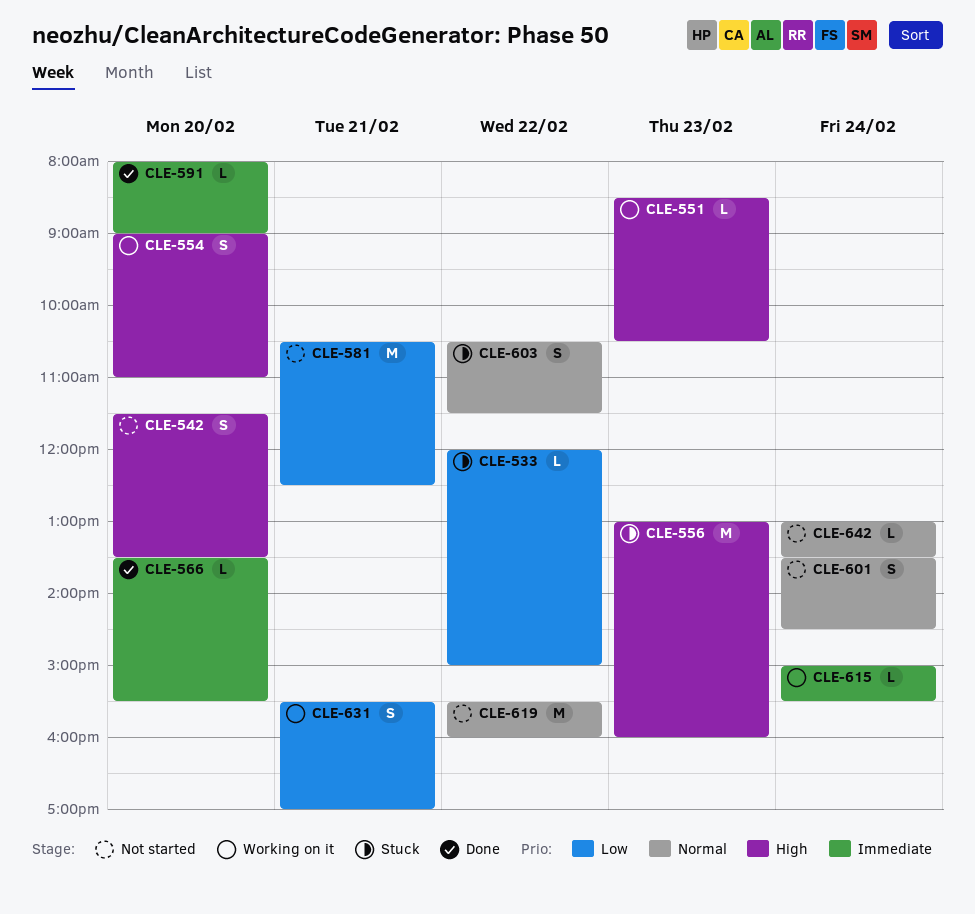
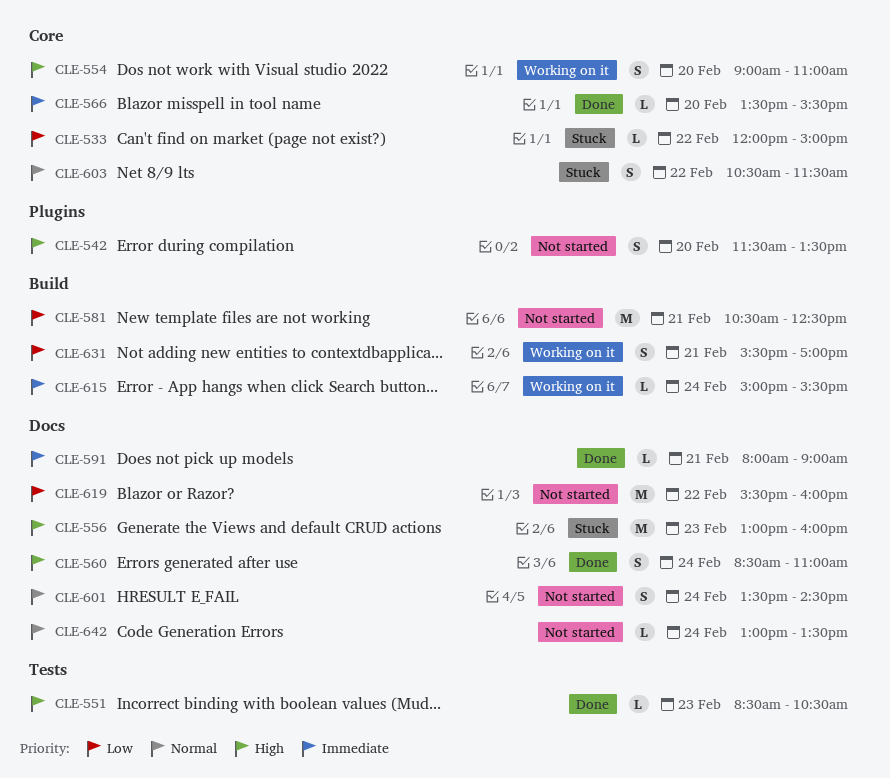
CLE-551, status: Working on it -> Done
CLE-560: none -> present
CLE-591, day: Feb 20 -> Feb 21
CLE-619, priority: Normal -> Low

